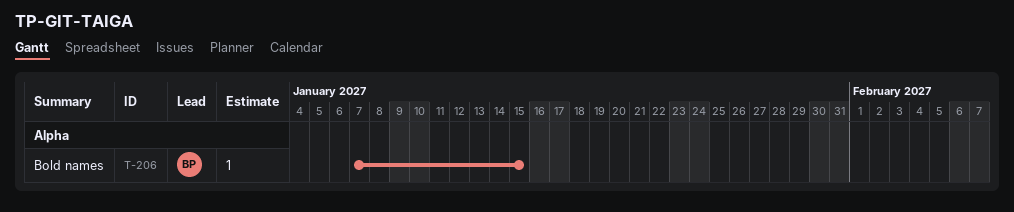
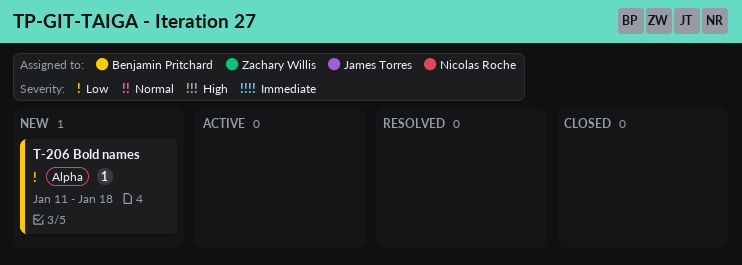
T-206, start: Jan 7 -> Jan 11
T-206, due: Jan 15 -> Jan 18

